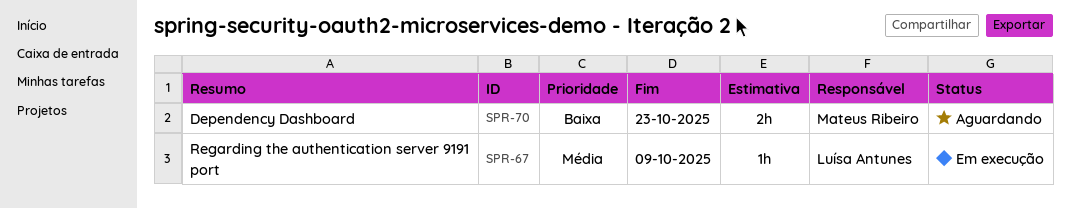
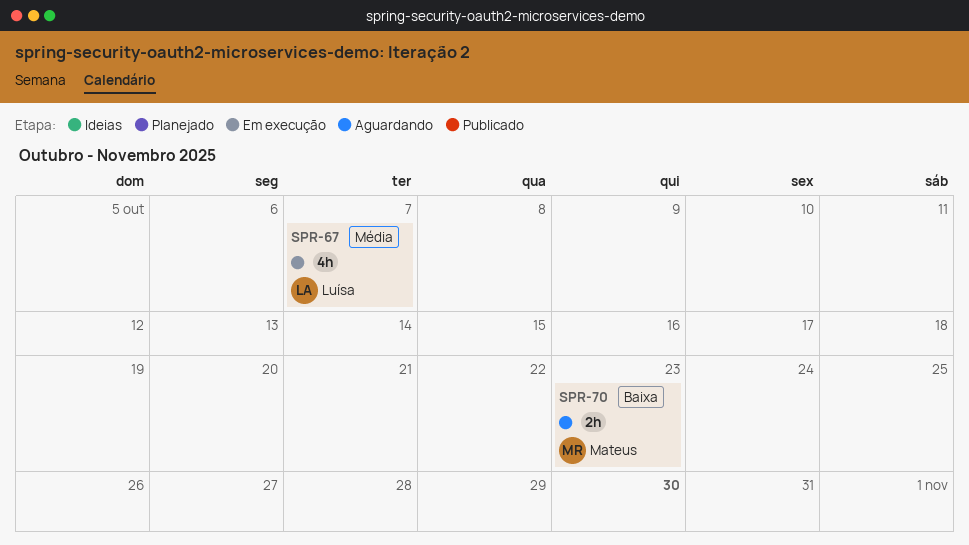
SPR-67, estimate: 1h -> 4h
SPR-67, due: Oct 9 -> Oct 7

